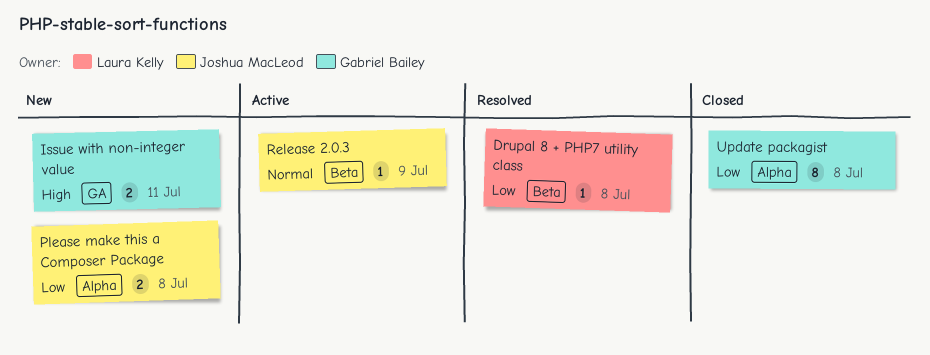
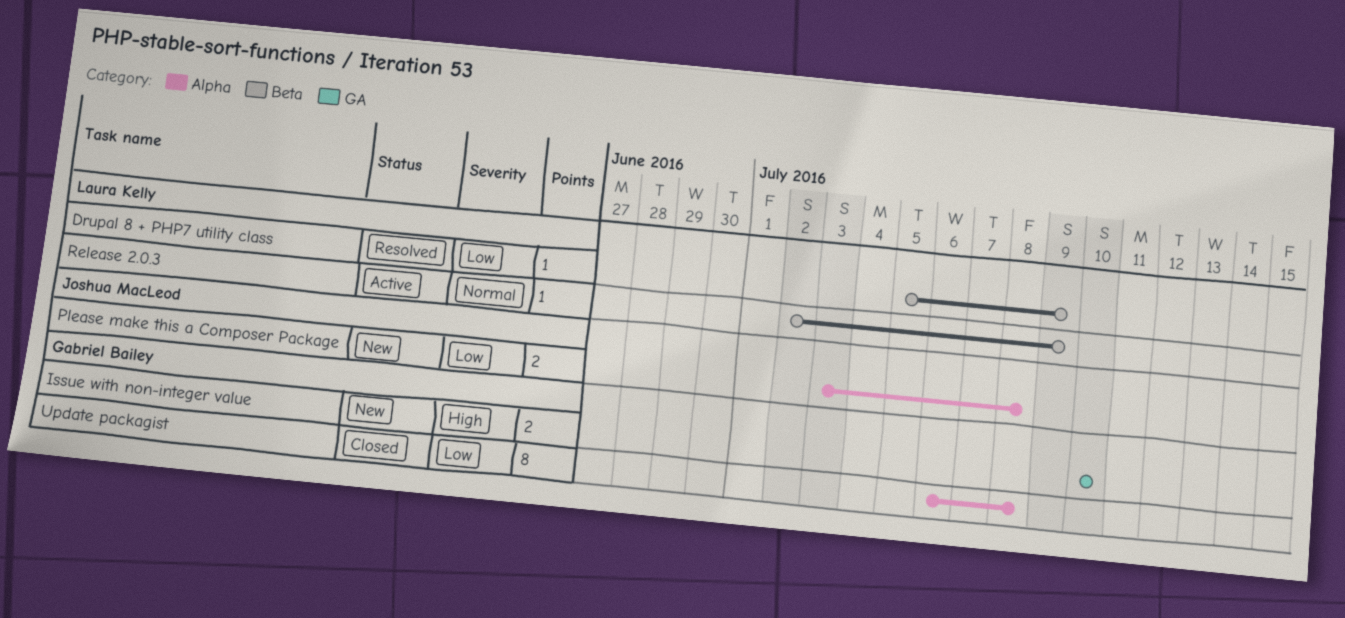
Drupal 8 + PHP7 utility class, due: Jul 8 -> Jul 9
Issue with non-integer value, due: Jul 11 -> Jul 10
Release 2.0.3, owner: Joshua MacLeod -> Laura Kelly

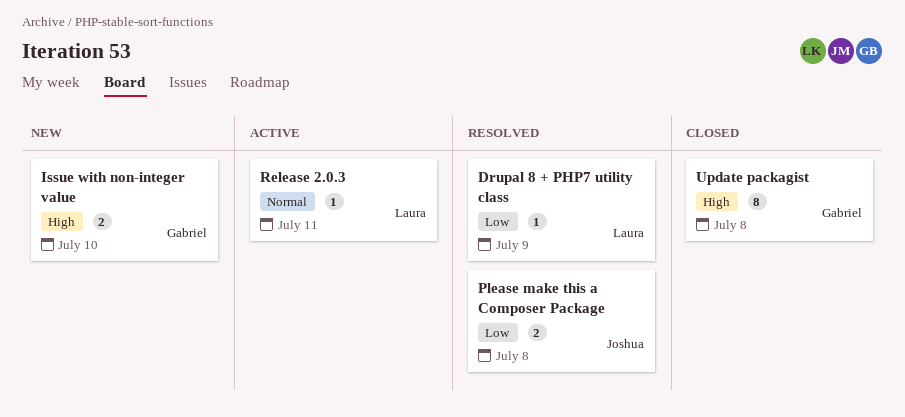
Please make this a Composer Package, status: New -> Resolved
Release 2.0.3, due: Jul 9 -> Jul 11
Update packagist, priority: Low -> High

